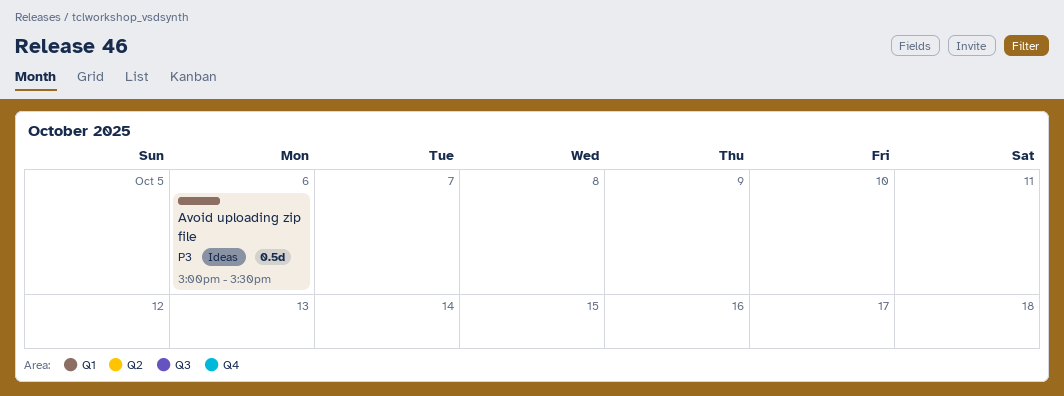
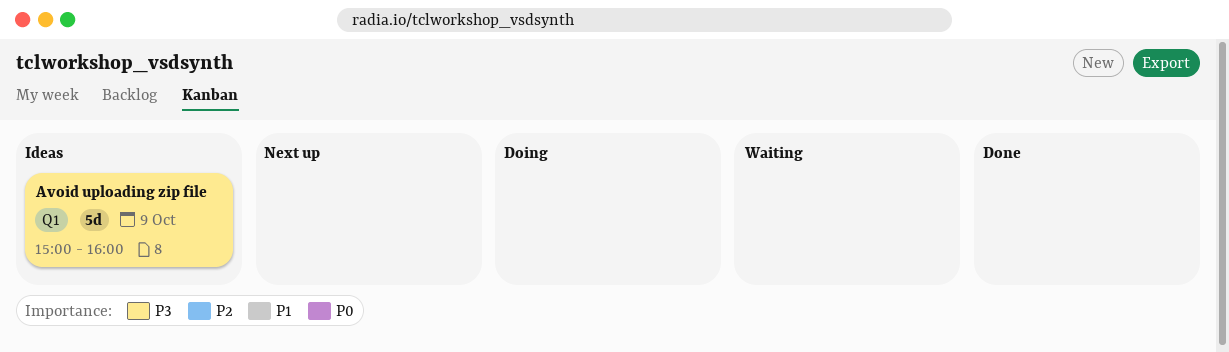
Avoid uploading zip file, estimate: 0.5d -> 5d
Avoid uploading zip file, day: Oct 6 -> Oct 9
Avoid uploading zip file, ends: 15:30 -> 16:00

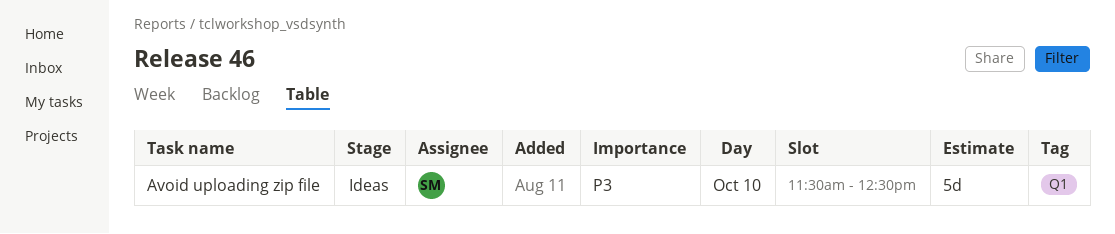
Avoid uploading zip file, day: Oct 9 -> Oct 10
Avoid uploading zip file, begins: 15:00 -> 11:30
Avoid uploading zip file, ends: 16:00 -> 12:30

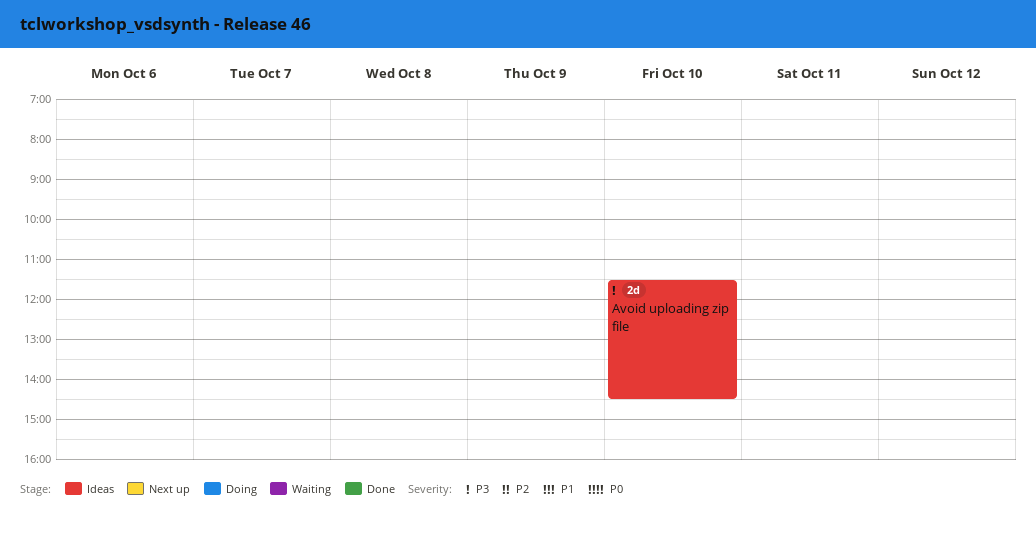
Avoid uploading zip file, estimate: 5d -> 2d
Avoid uploading zip file, ends: 12:30 -> 14:30

